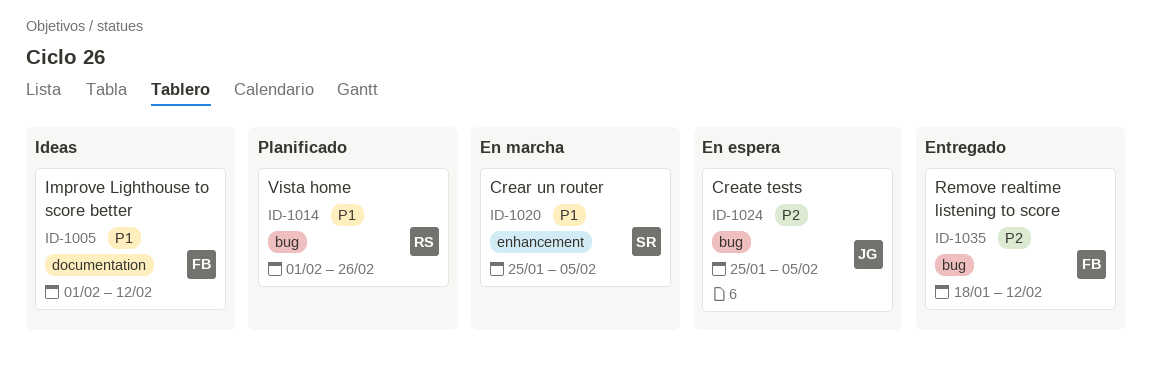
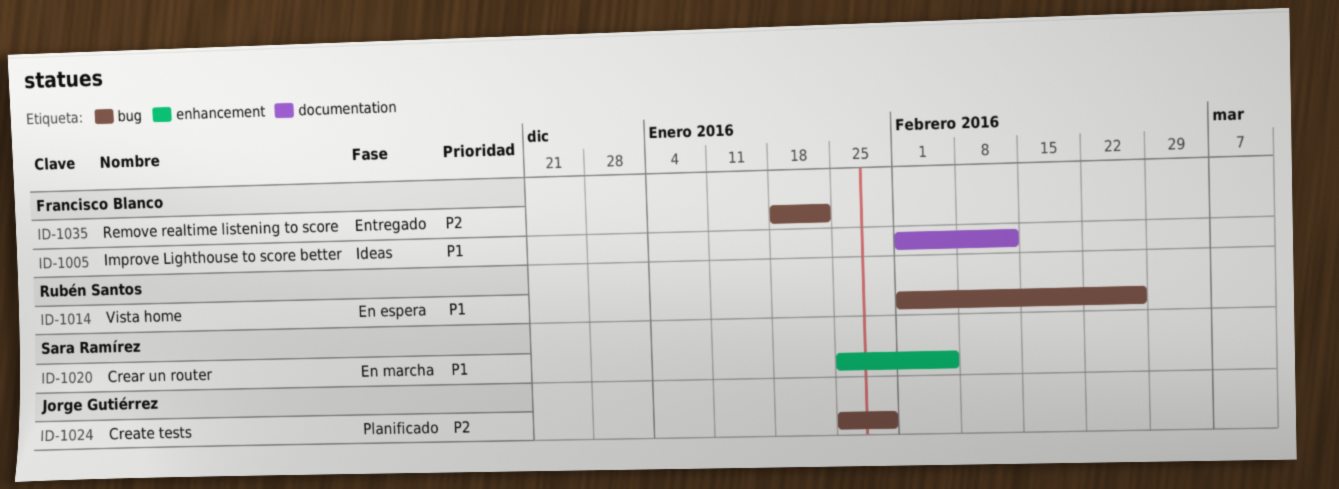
ID-1014, status: Planificado -> En espera
ID-1024, status: En espera -> Planificado
ID-1024, due: Feb 5 -> Jan 29
ID-1035, due: Feb 12 -> Jan 22

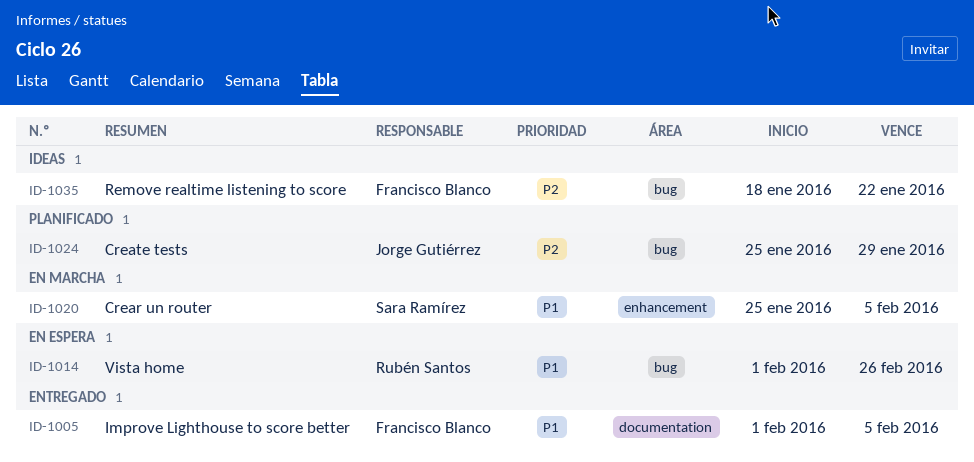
ID-1005, status: Ideas -> Entregado
ID-1005, due: Feb 12 -> Feb 5
ID-1035, status: Entregado -> Ideas

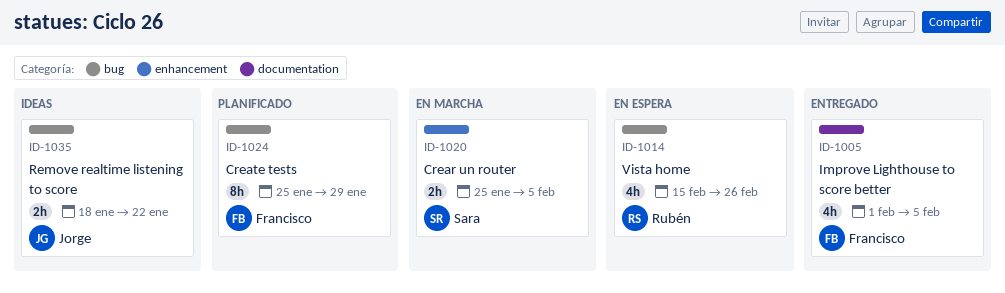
ID-1014, start: Feb 1 -> Feb 15
ID-1024, owner: Jorge Gutiérrez -> Francisco Blanco
ID-1035, owner: Francisco Blanco -> Jorge Gutiérrez

